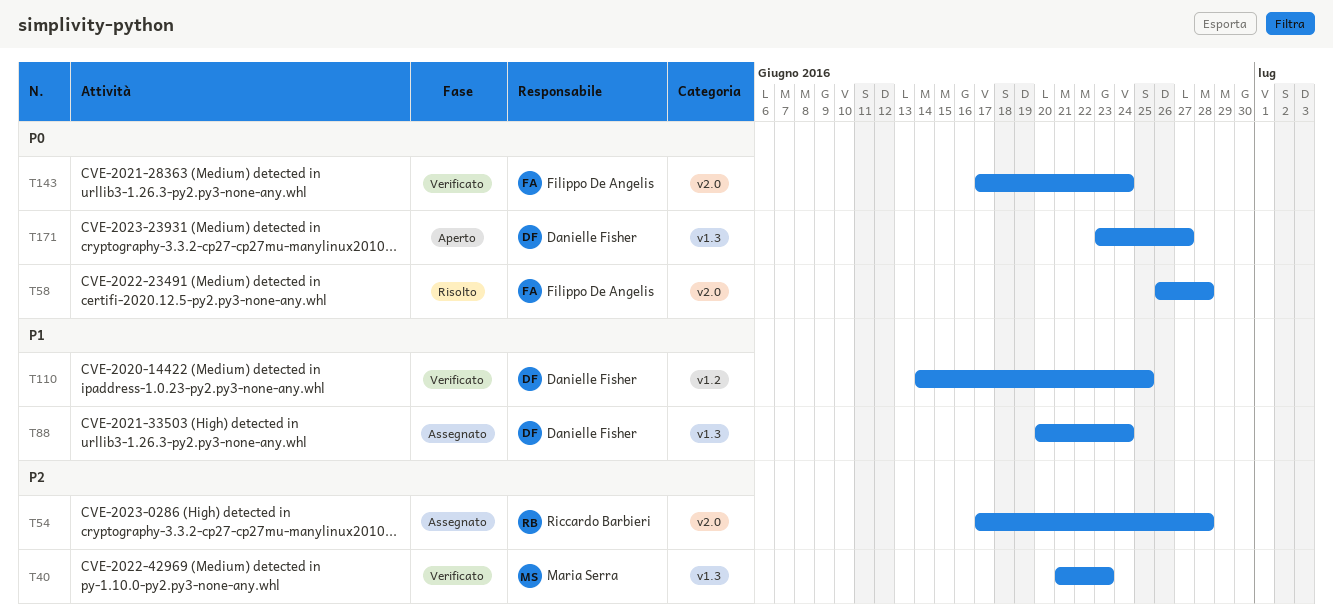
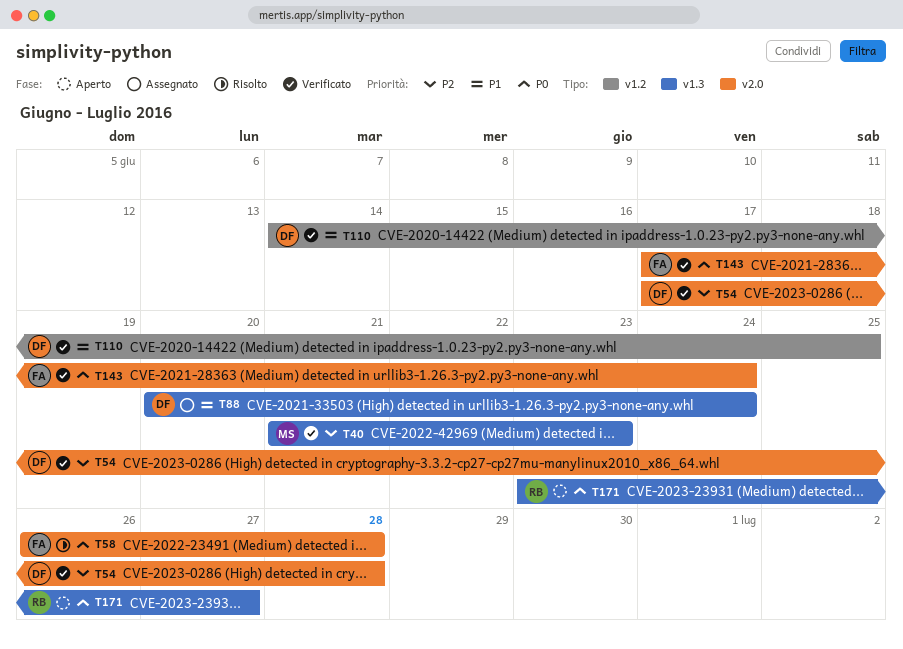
T54, status: Assegnato -> Verificato
T54, owner: Riccardo Barbieri -> Danielle Fisher
T171, owner: Danielle Fisher -> Riccardo Barbieri

